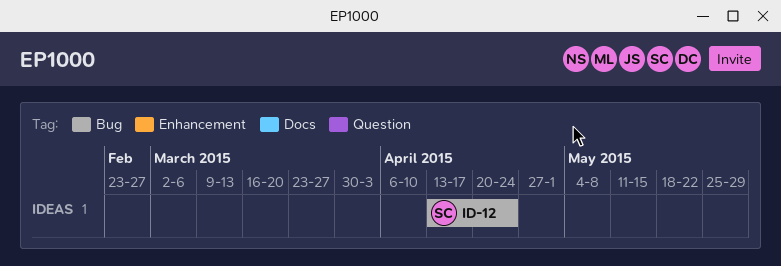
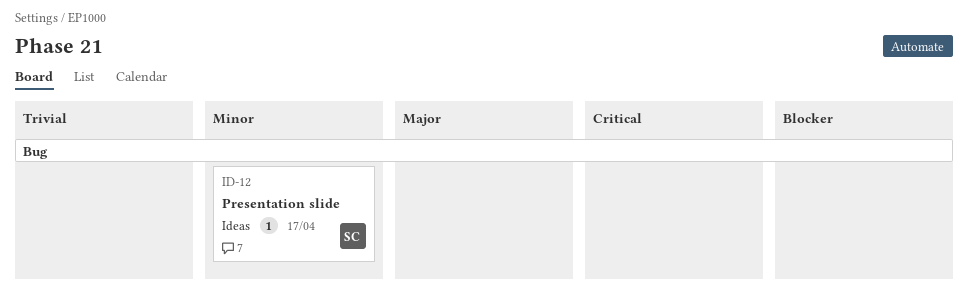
ID-12, due: Apr 24 -> Apr 17

